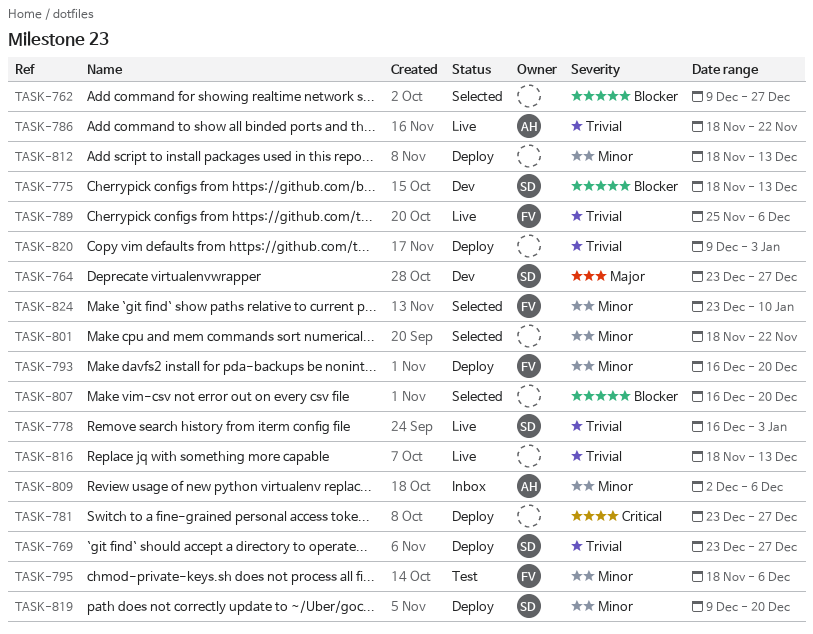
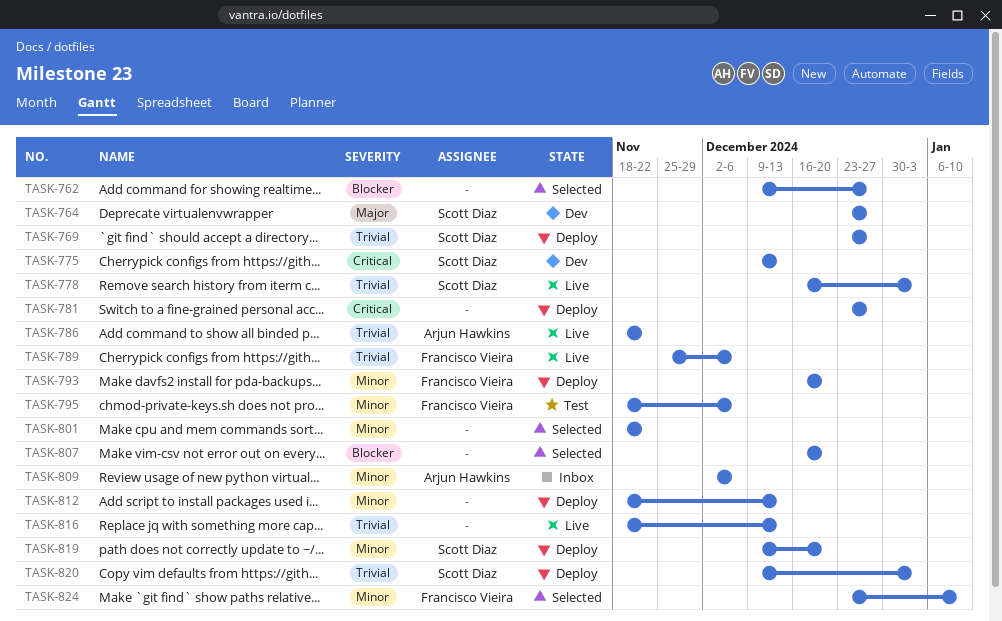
TASK-775, priority: Blocker -> Critical
TASK-775, start: Nov 18 -> Dec 9
TASK-820, owner: none -> Scott Diaz

